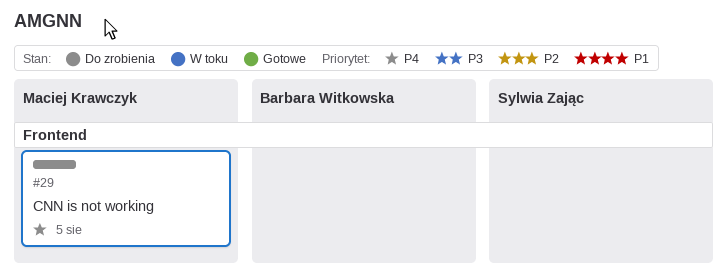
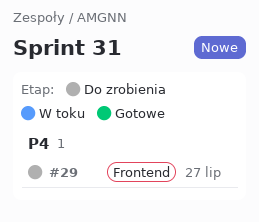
#29, due: Aug 5 -> Jul 27

